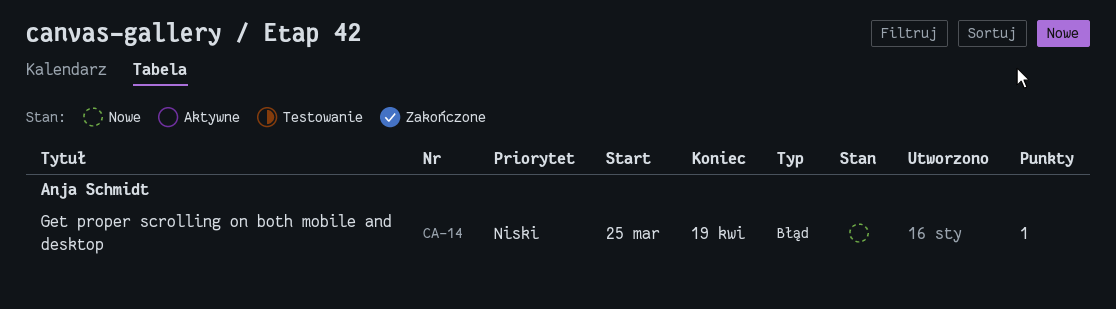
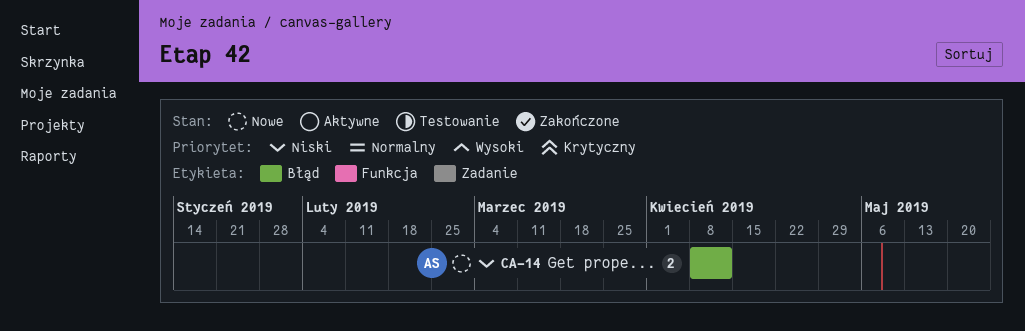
CA-14, estimate: 1 -> 2
CA-14, start: Mar 25 -> Apr 8
CA-14, due: Apr 19 -> Apr 12

